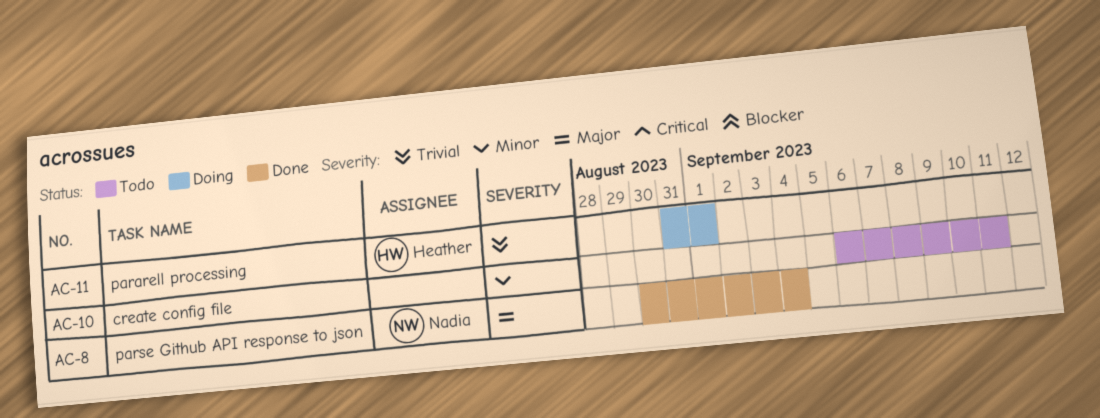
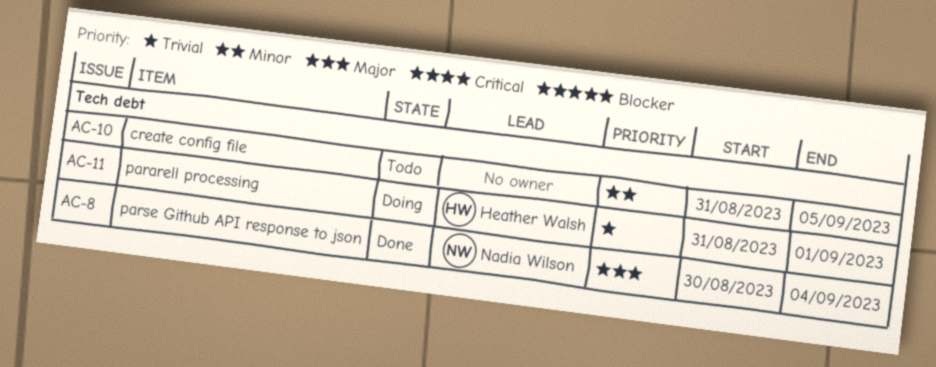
AC-10, start: Sep 6 -> Aug 31
AC-10, due: Sep 11 -> Sep 5

